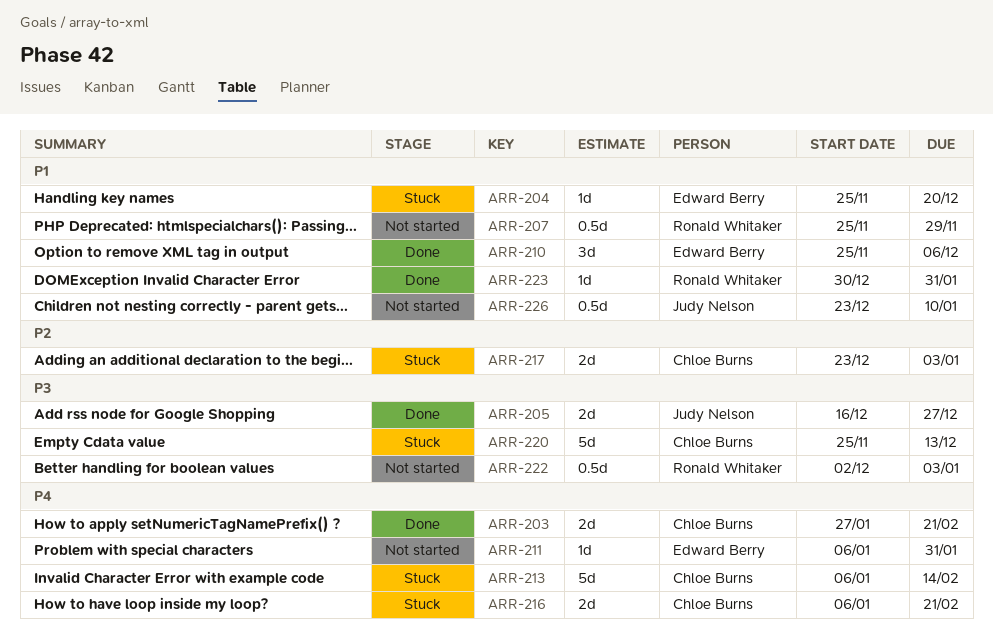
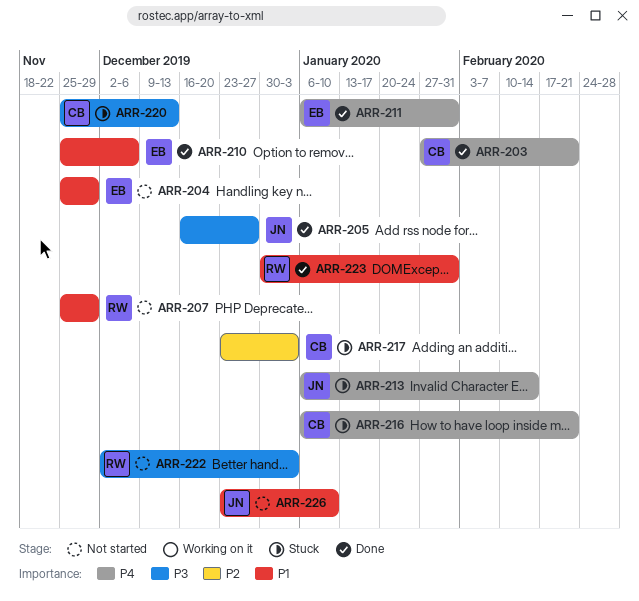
ARR-204, status: Stuck -> Not started
ARR-204, due: Dec 20 -> Nov 29
ARR-211, status: Not started -> Done
ARR-213, owner: Chloe Burns -> Judy Nelson

